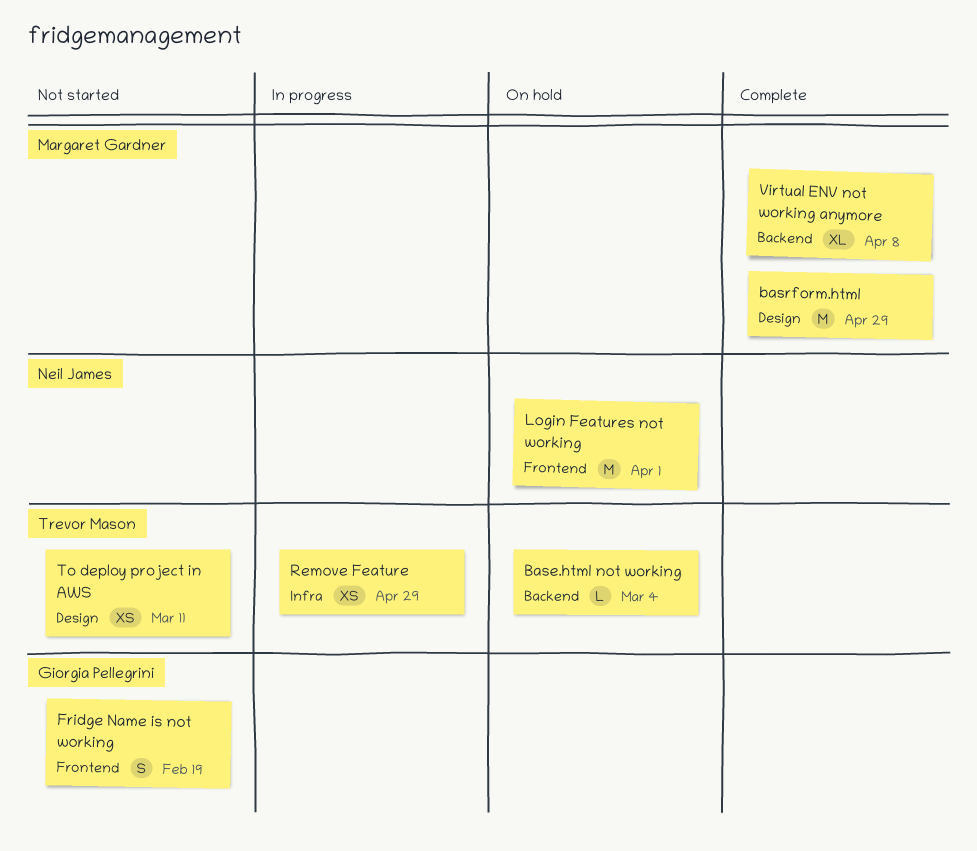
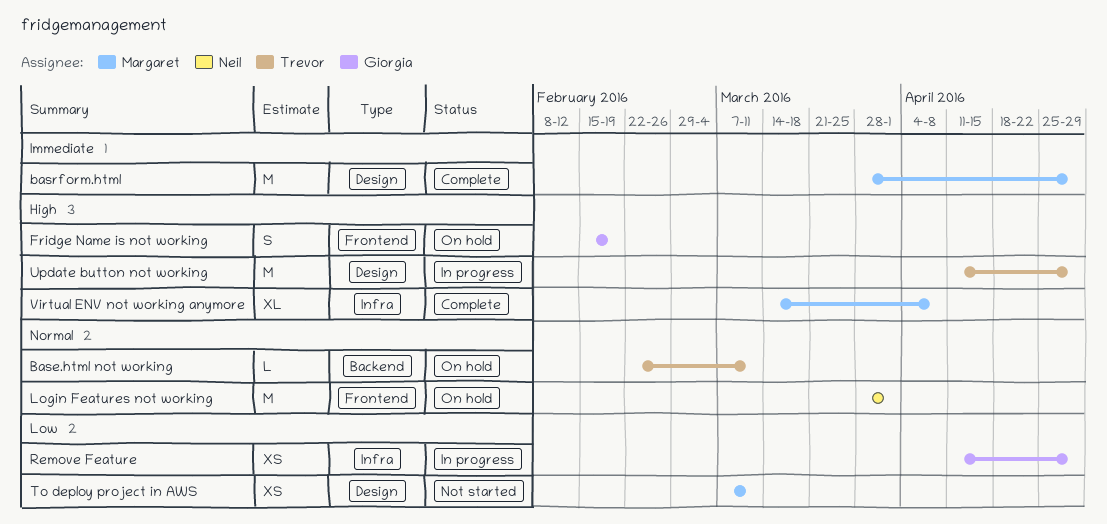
Base.html not working, due: Mar 4 -> Mar 11
Fridge Name is not working, status: Not started -> On hold
Remove Feature, owner: Trevor Mason -> Giorgia Pellegrini
To deploy project in AWS, owner: Trevor Mason -> Margaret Gardner
Update button not working: none -> present
Virtual ENV not working anymore, label: Backend -> Infra

